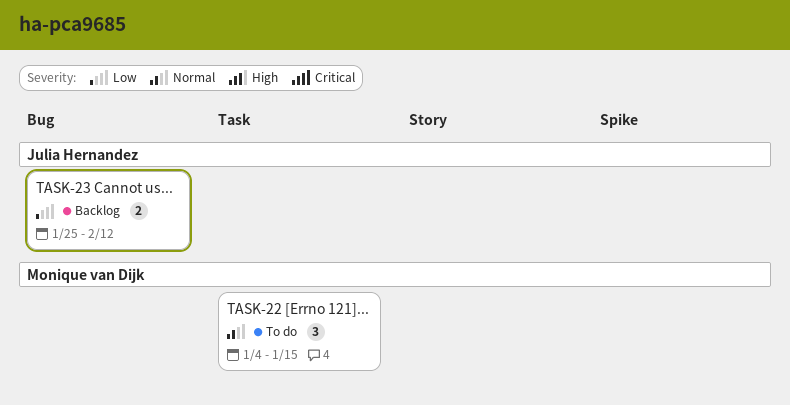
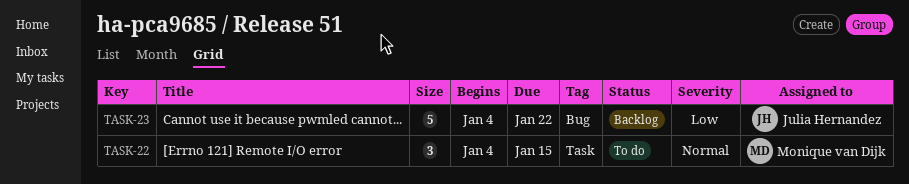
TASK-23, estimate: 2 -> 5
TASK-23, start: Jan 25 -> Jan 4
TASK-23, due: Feb 12 -> Jan 22

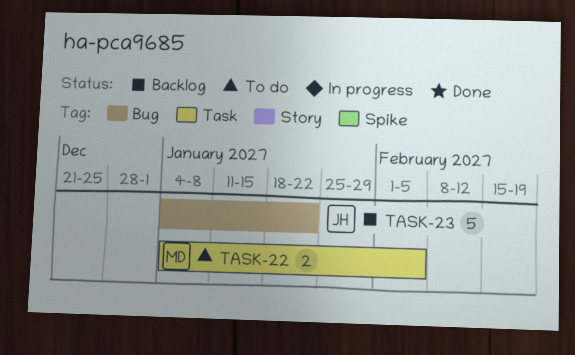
TASK-22, estimate: 3 -> 2
TASK-22, due: Jan 15 -> Feb 5

